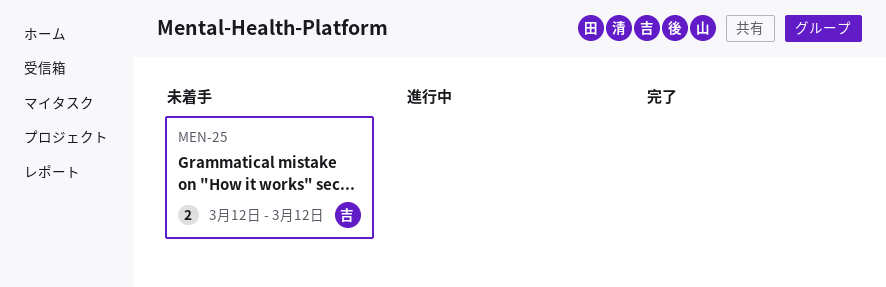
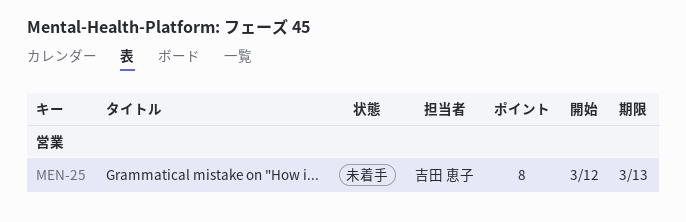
MEN-25, estimate: 2 -> 8
MEN-25, due: Mar 12 -> Mar 13

